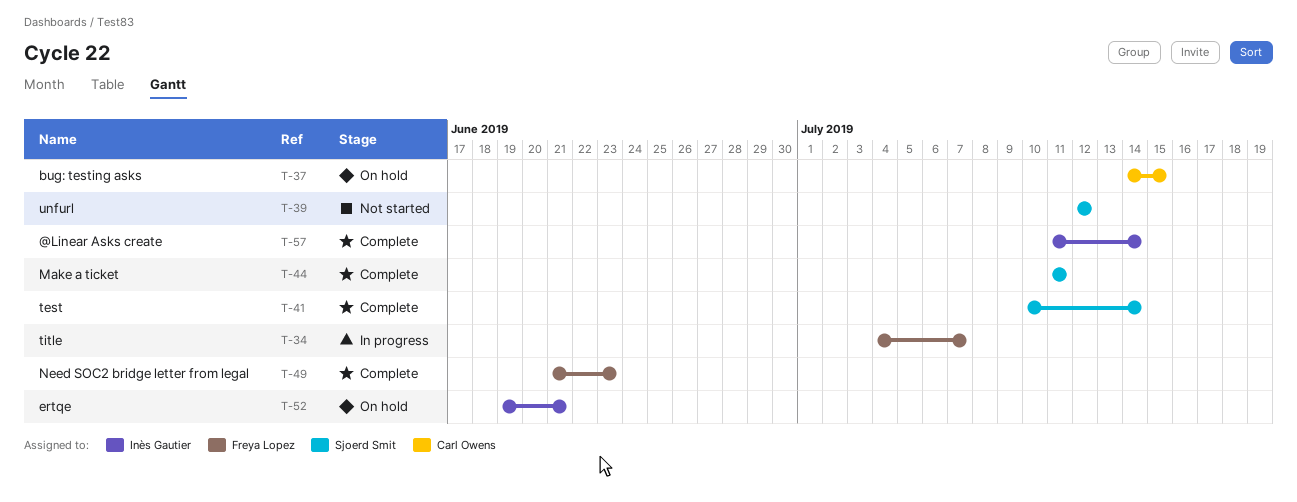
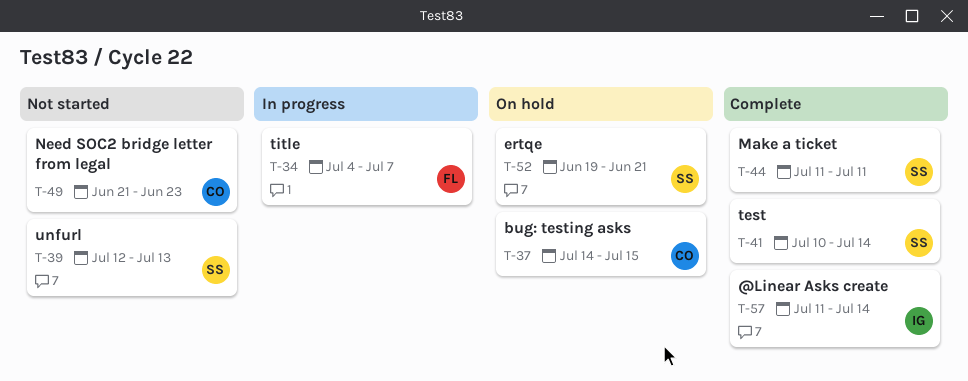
T-39, due: Jul 12 -> Jul 13
T-49, status: Complete -> Not started
T-49, owner: Freya Lopez -> Carl Owens
T-52, owner: Inès Gautier -> Sjoerd Smit

